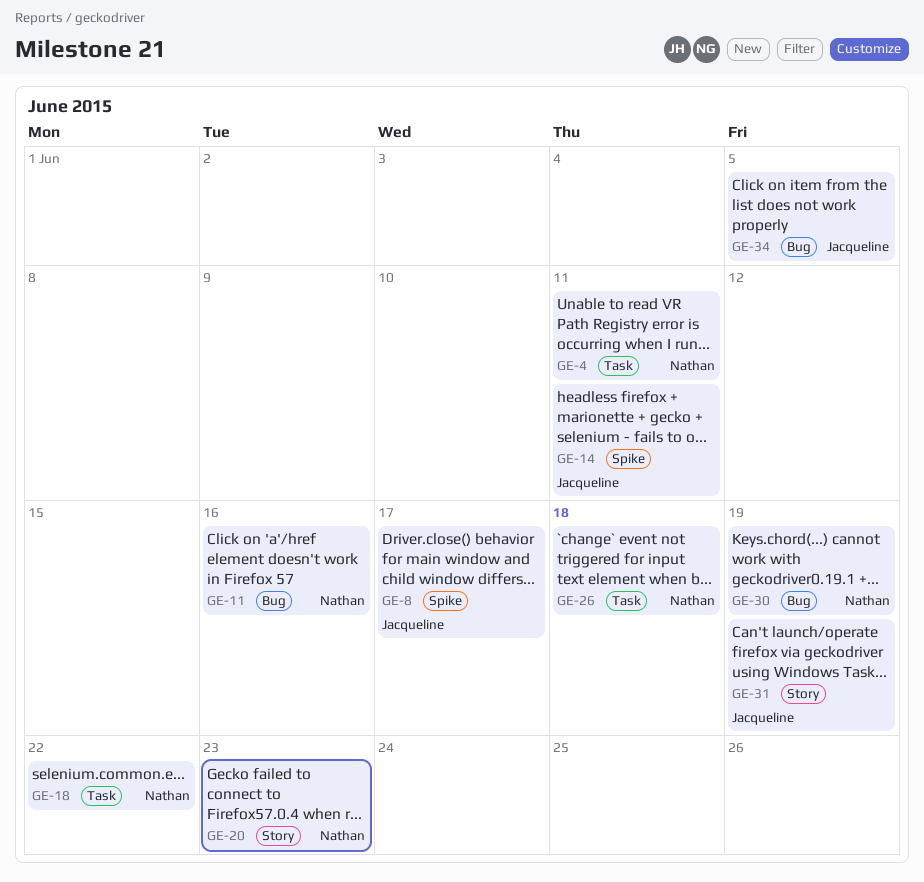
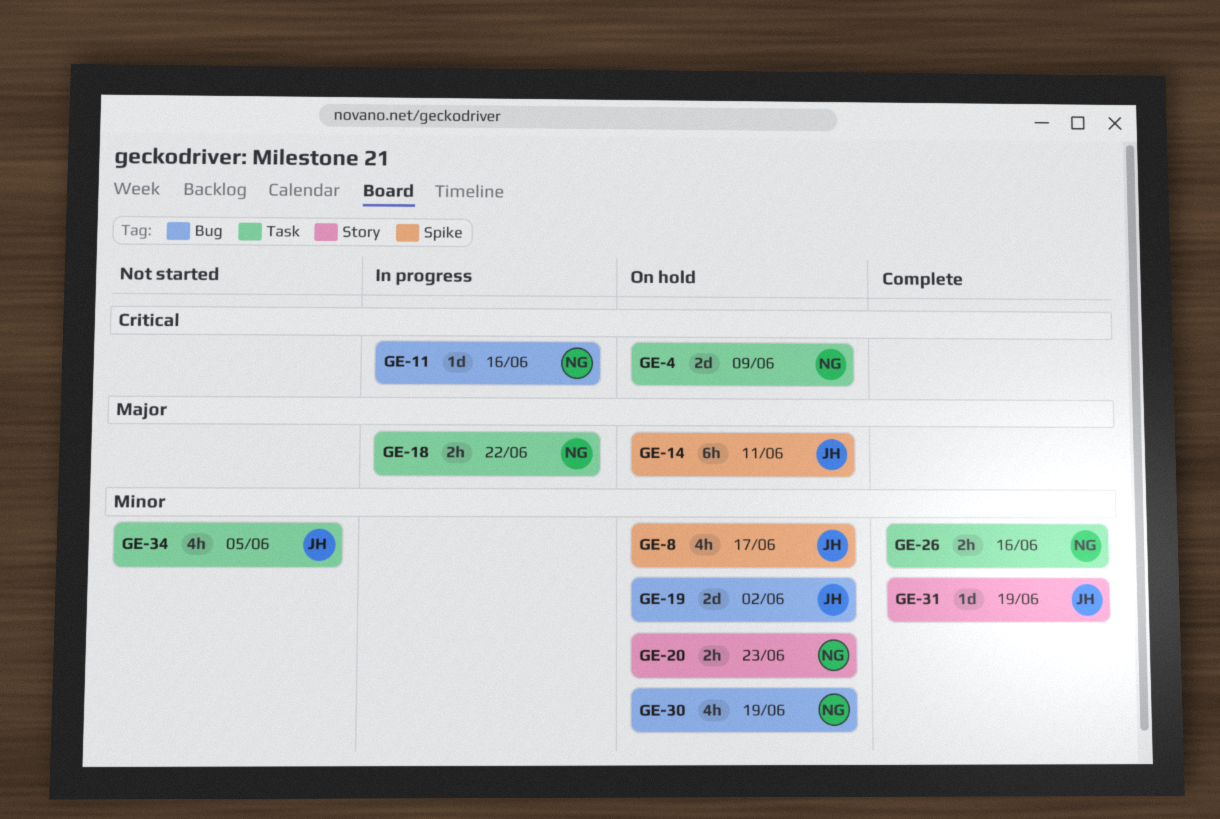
GE-4, due: Jun 11 -> Jun 9
GE-19: none -> present
GE-26, due: Jun 18 -> Jun 16
GE-34, label: Bug -> Task

